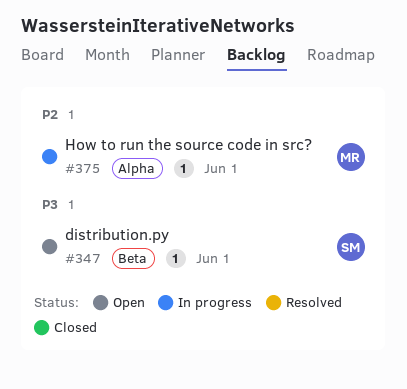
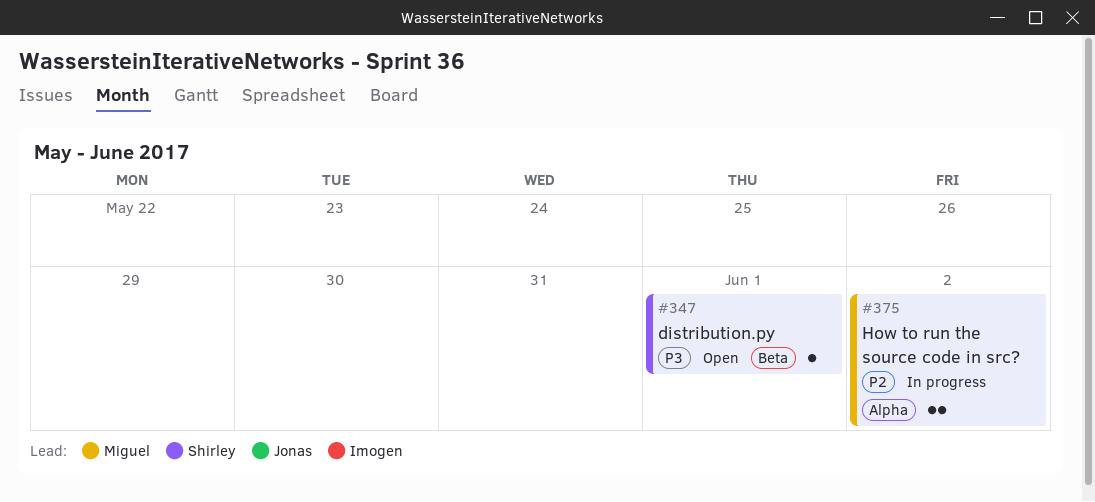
#375, estimate: 1 -> 2
#375, due: Jun 1 -> Jun 2

